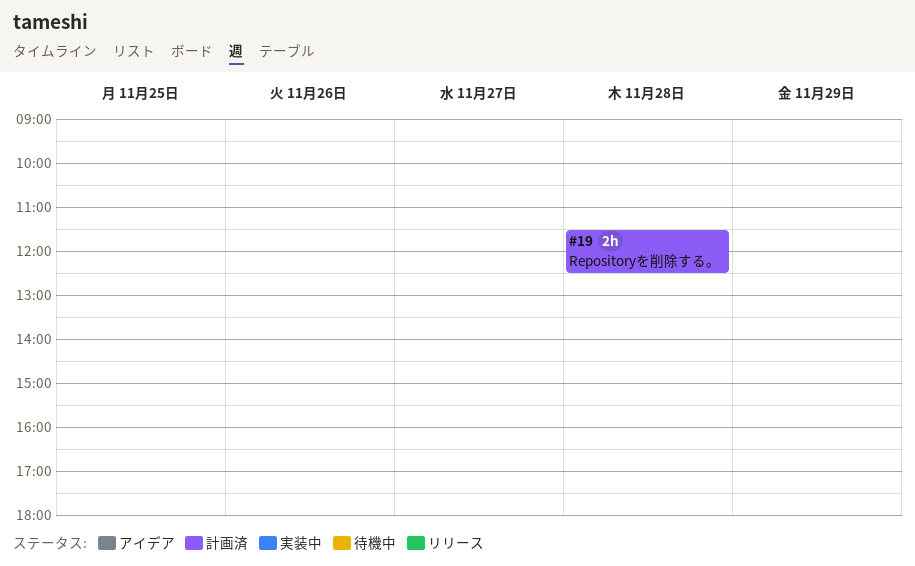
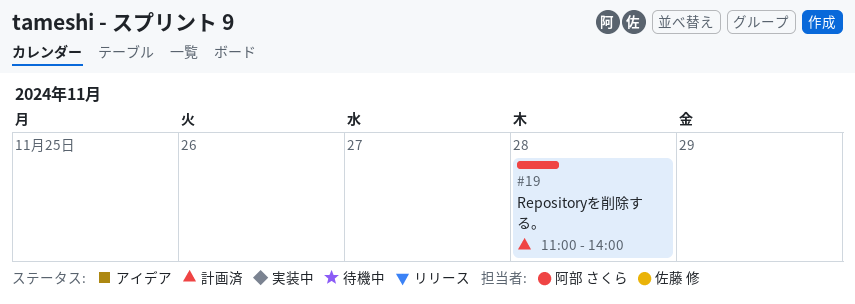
#19, begins: 11:30 -> 11:00
#19, ends: 12:30 -> 14:00

